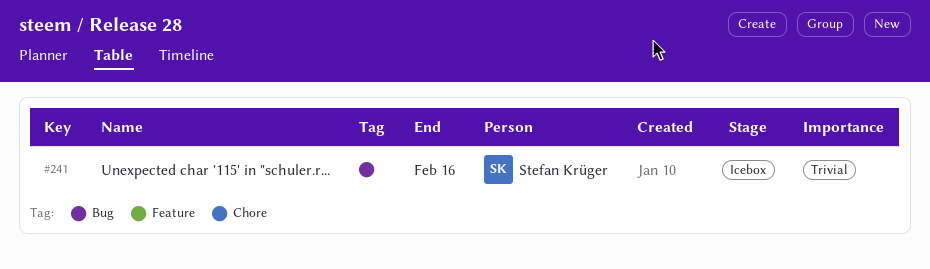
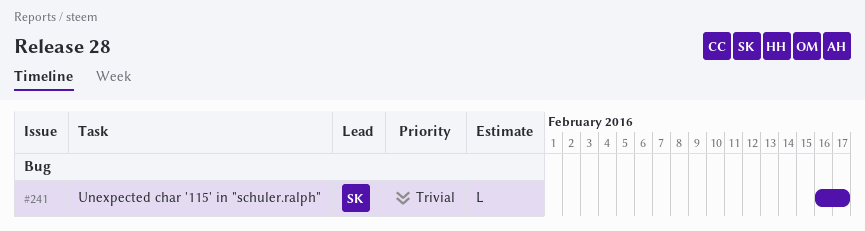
#241, due: Feb 16 -> Feb 17

